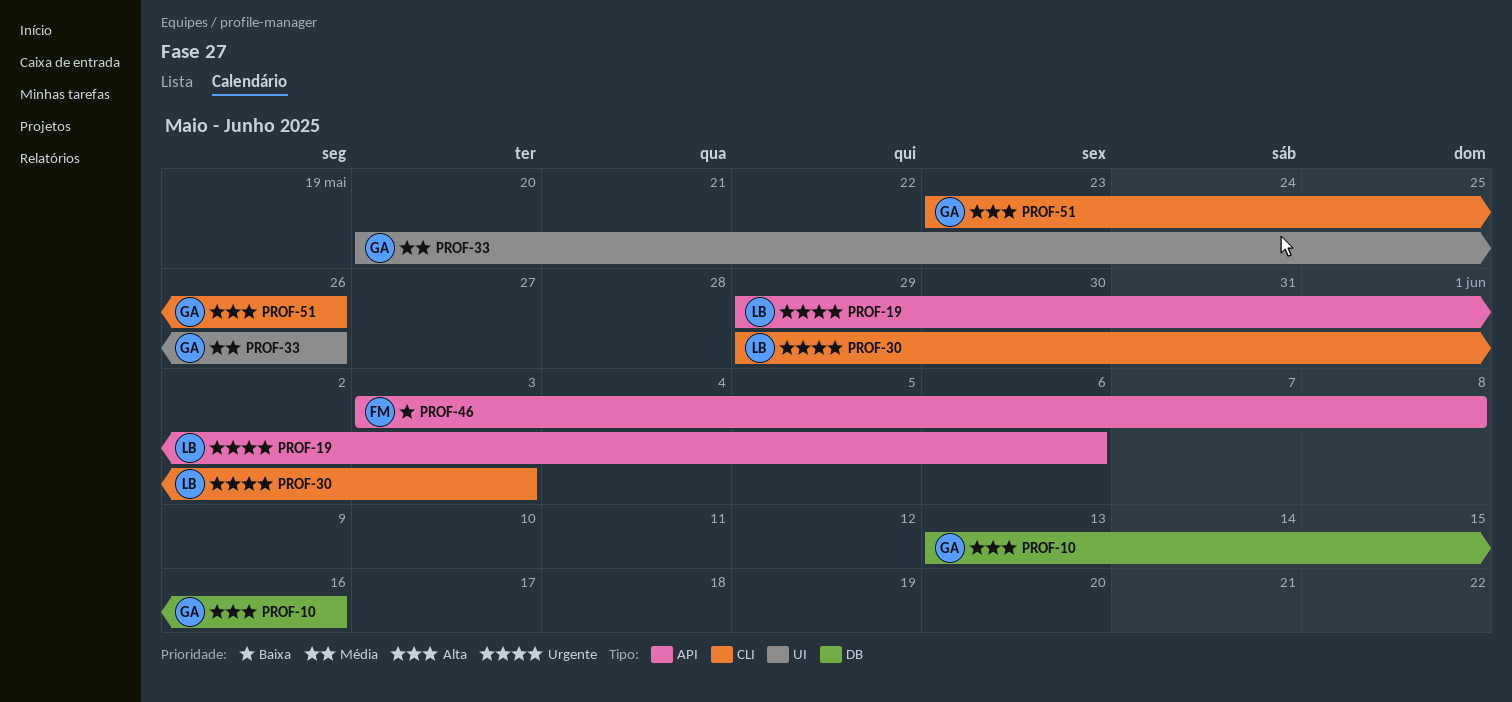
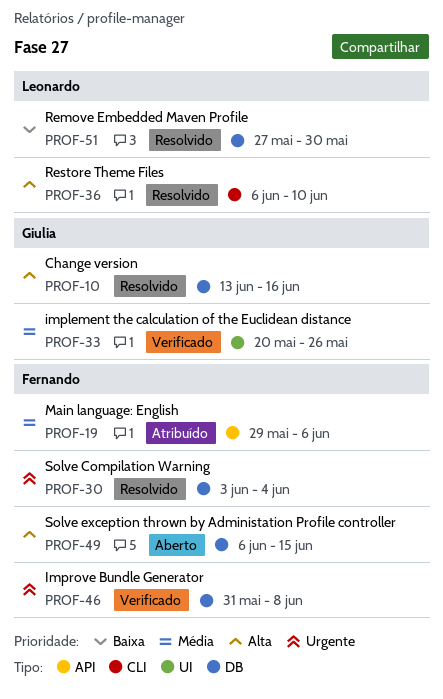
PROF-19, owner: Leonardo -> Fernando
PROF-19, priority: Urgente -> Média
PROF-30, owner: Leonardo -> Fernando
PROF-30, label: CLI -> DB
PROF-30, start: May 29 -> Jun 3
PROF-30, due: Jun 3 -> Jun 4
PROF-36: none -> present
PROF-46, priority: Baixa -> Urgente
PROF-46, label: API -> DB
PROF-46, start: Jun 3 -> May 31
PROF-49: none -> present
PROF-51, owner: Giulia -> Leonardo
PROF-51, priority: Alta -> Baixa
PROF-51, label: CLI -> DB
PROF-51, start: May 23 -> May 27
PROF-51, due: May 26 -> May 30

